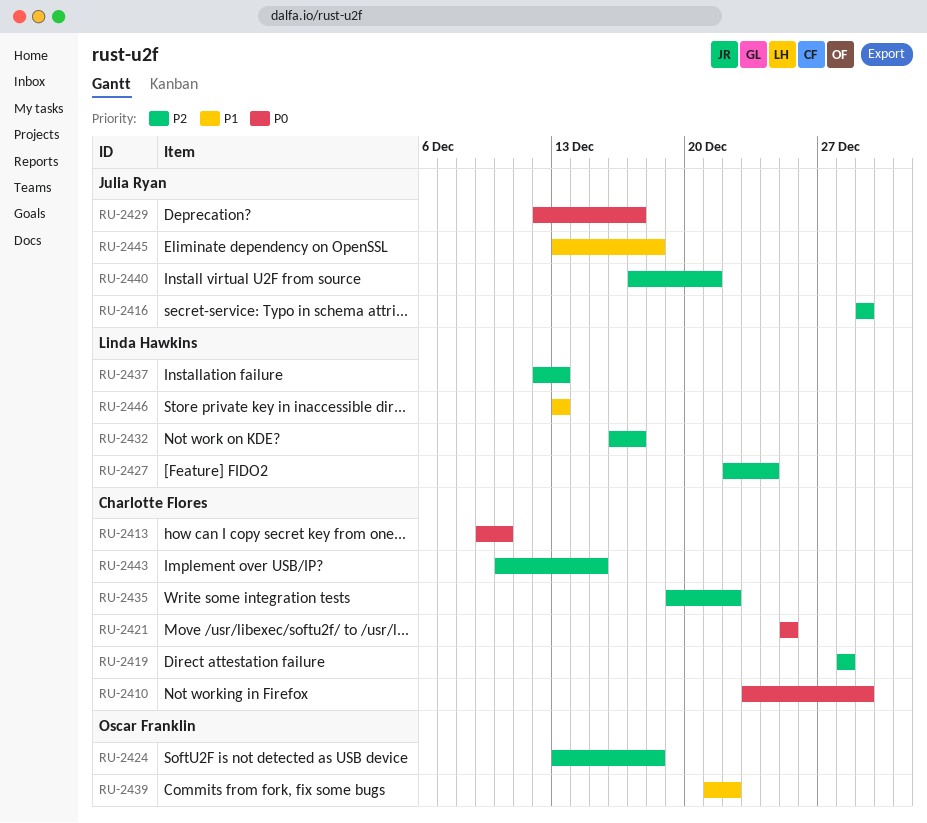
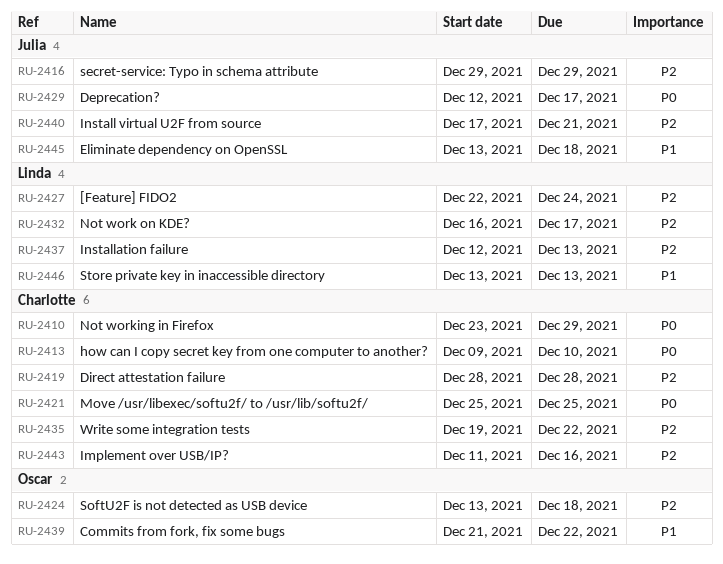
RU-2443, start: Dec 10 -> Dec 11
RU-2443, due: Dec 15 -> Dec 16

